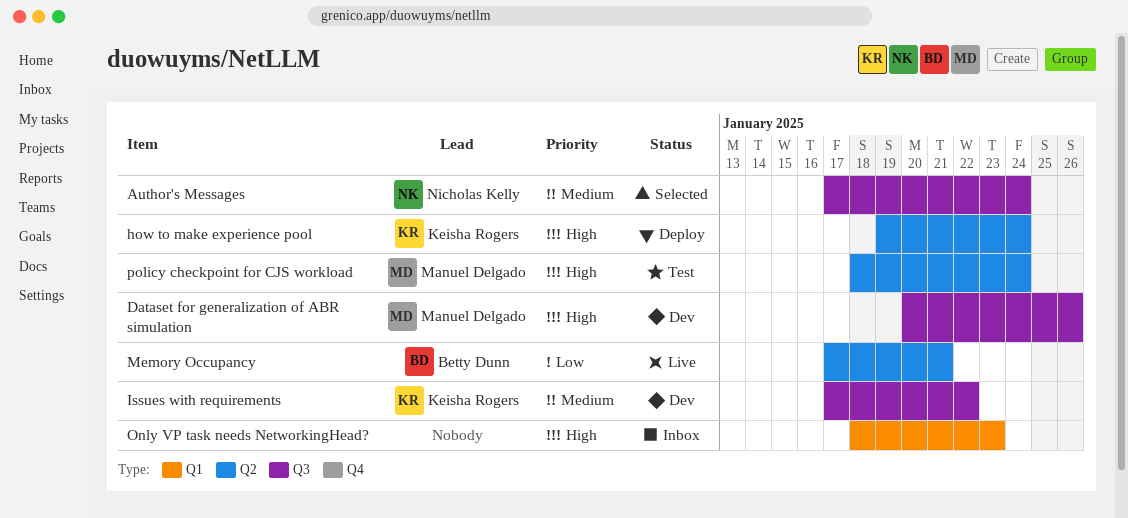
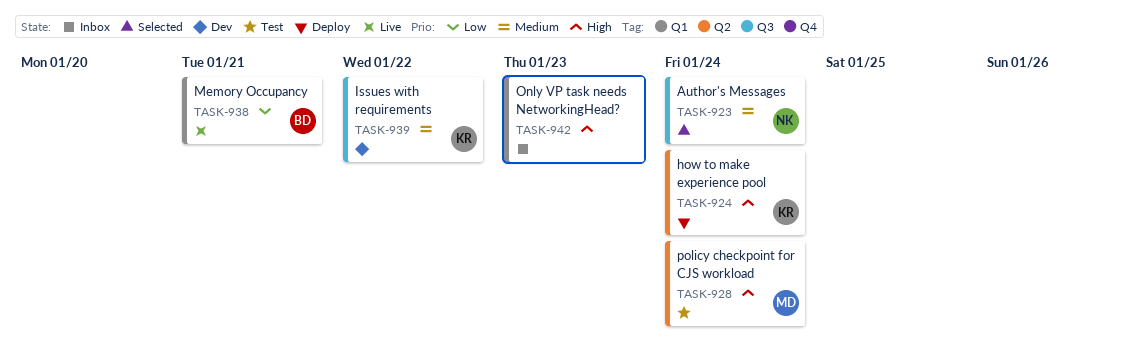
Dataset for generalization of ABR simulation: present -> none
Memory Occupancy, label: Q2 -> Q1

